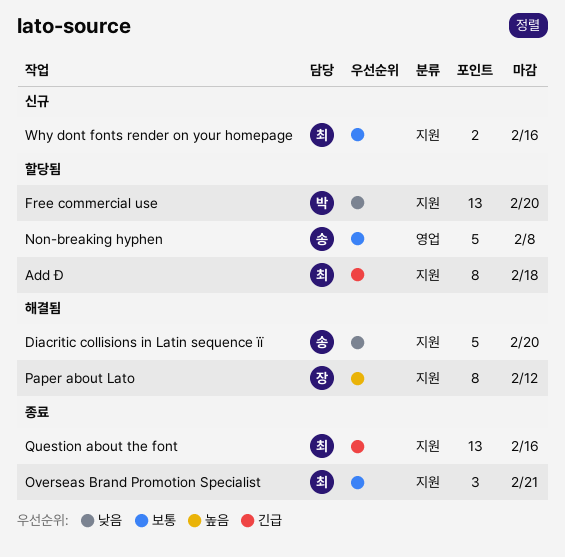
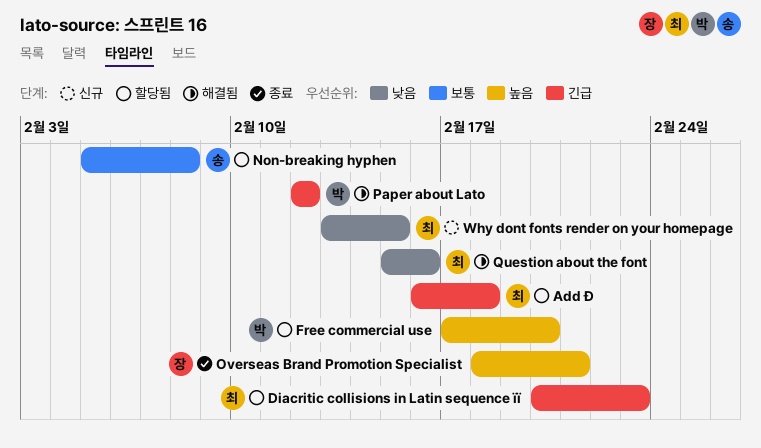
Diacritic collisions in Latin sequence ïï, status: 해결됨 -> 할당됨
Diacritic collisions in Latin sequence ïï, owner: 송 -> 최
Diacritic collisions in Latin sequence ïï, priority: 낮음 -> 긴급
Diacritic collisions in Latin sequence ïï, due: Feb 20 -> Feb 23
Free commercial use, priority: 낮음 -> 높음
Overseas Brand Promotion Specialist, owner: 최 -> 장
Overseas Brand Promotion Specialist, priority: 보통 -> 높음
Paper about Lato, owner: 장 -> 박
Paper about Lato, priority: 높음 -> 긴급
Question about the font, status: 종료 -> 해결됨
Question about the font, priority: 긴급 -> 낮음
Why dont fonts render on your homepage, priority: 보통 -> 낮음
Why dont fonts render on your homepage, due: Feb 16 -> Feb 15

